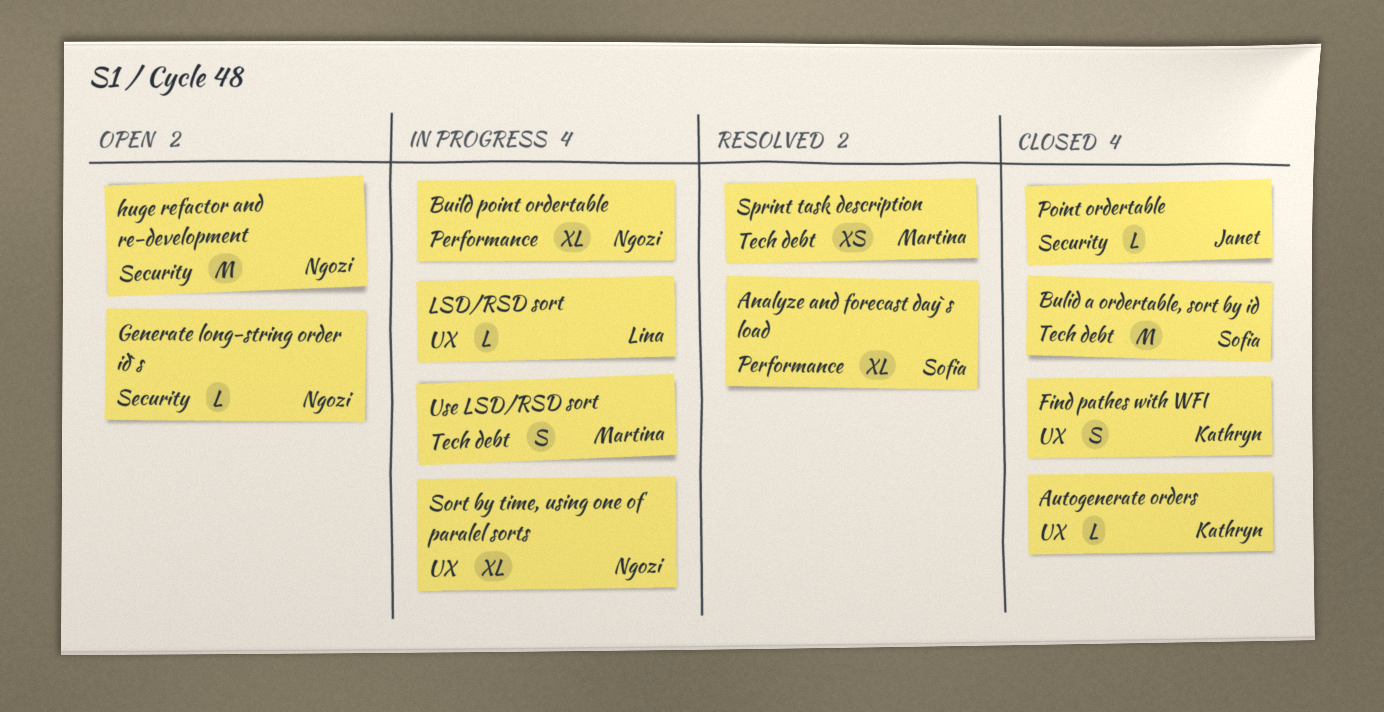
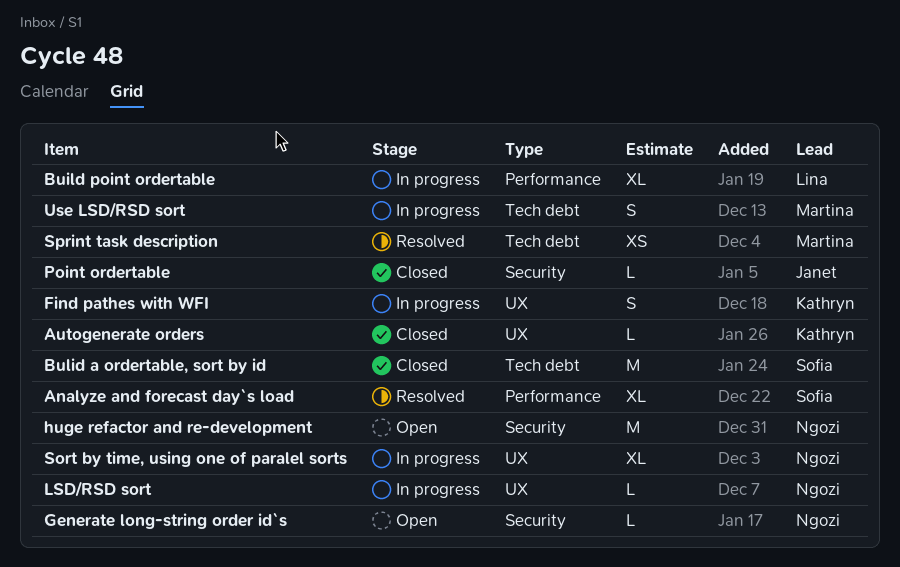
Build point ordertable, owner: Ngozi -> Lina
Find pathes with WFI, status: Closed -> In progress
LSD/RSD sort, owner: Lina -> Ngozi

